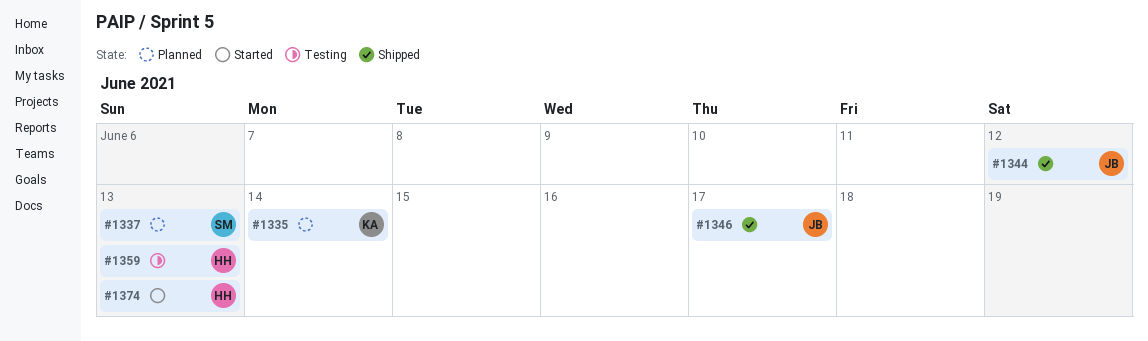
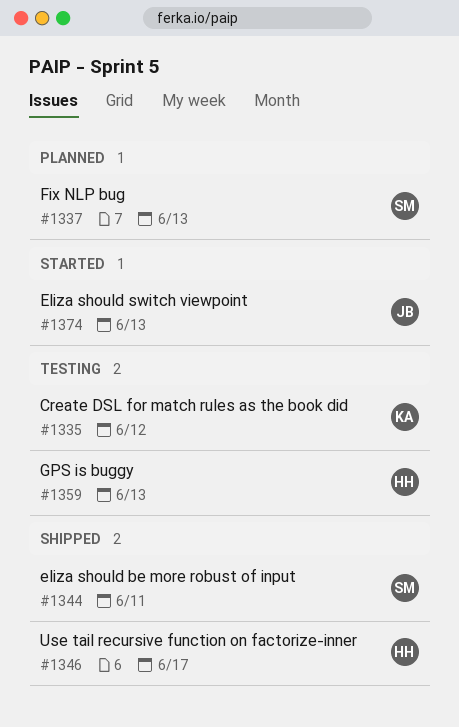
#1335, status: Planned -> Testing
#1335, due: Jun 14 -> Jun 12
#1344, owner: JB -> SM
#1344, due: Jun 12 -> Jun 11
#1346, owner: JB -> HH
#1374, owner: HH -> JB

